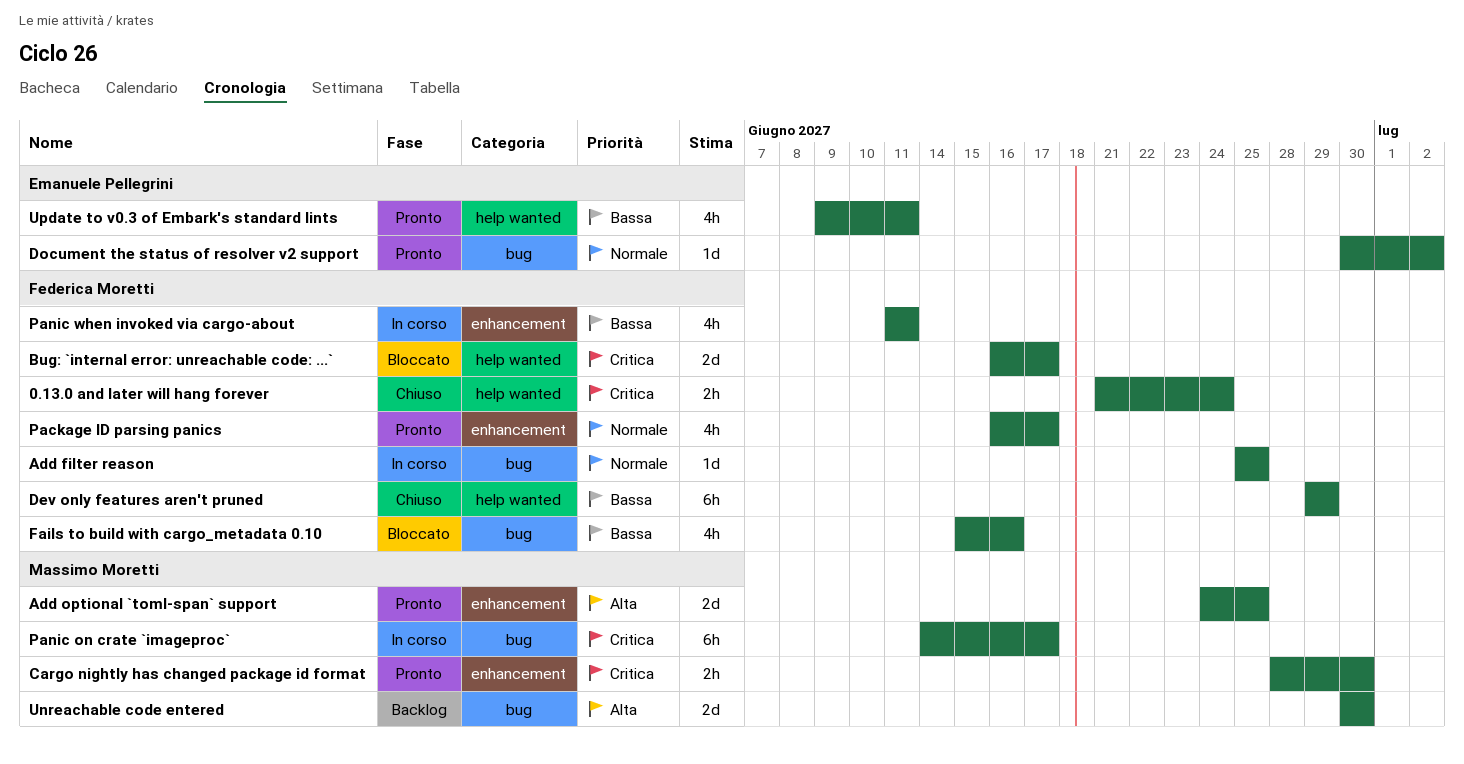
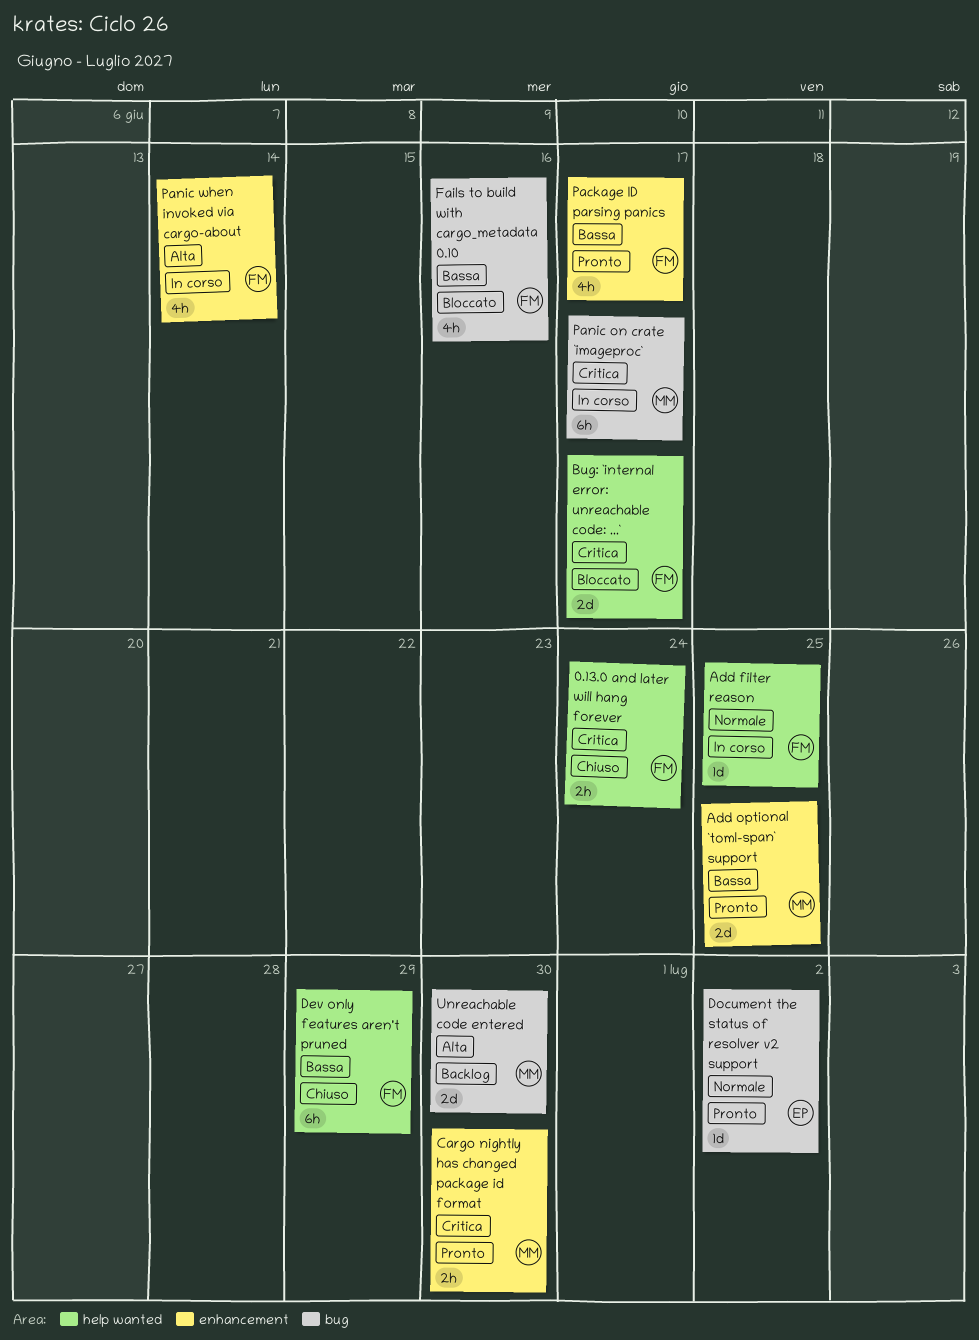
Add filter reason, label: bug -> help wanted
Add optional `toml-span` support, priority: Alta -> Bassa
Package ID parsing panics, priority: Normale -> Bassa
Panic when invoked via cargo-about, priority: Bassa -> Alta
Panic when invoked via cargo-about, due: Jun 11 -> Jun 14
Update to v0.3 of Embark's standard lints: present -> none

